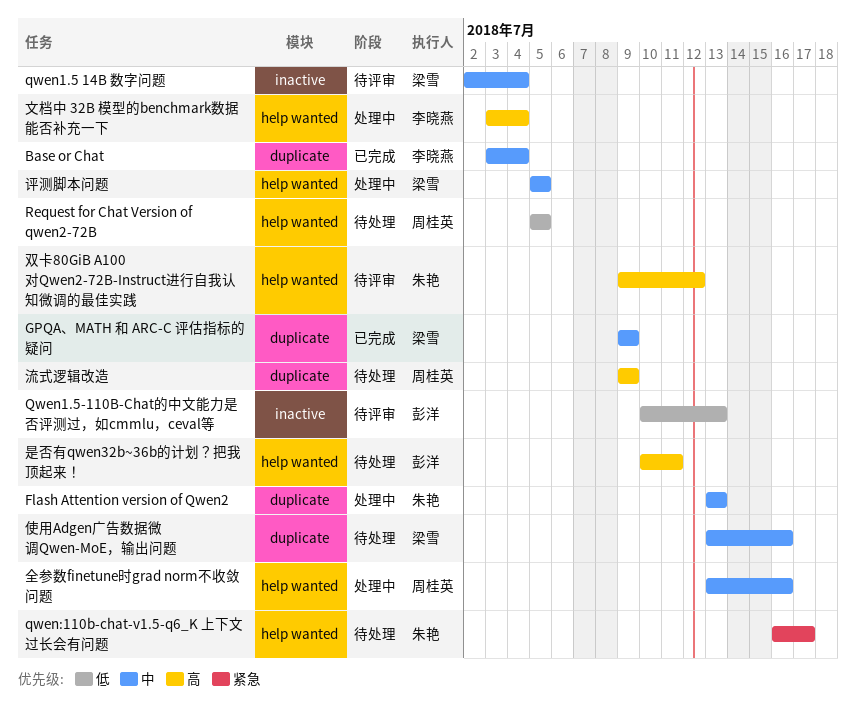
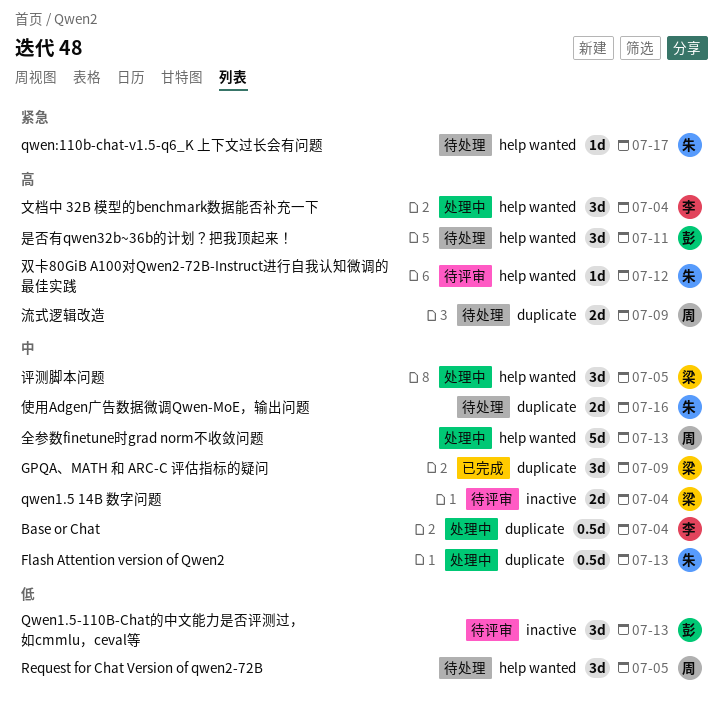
Base or Chat, status: 已完成 -> 处理中
使用Adgen广告数据微调Qwen-MoE，输出问题, owner: 梁雪 -> 朱艳
全参数finetune时grad norm不收敛问题, due: Jul 16 -> Jul 13

